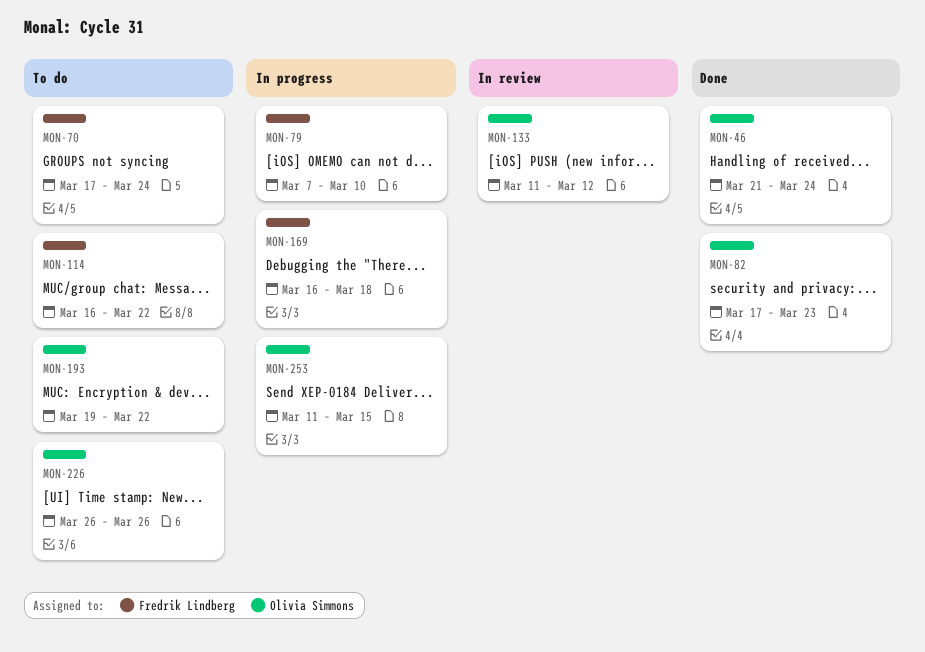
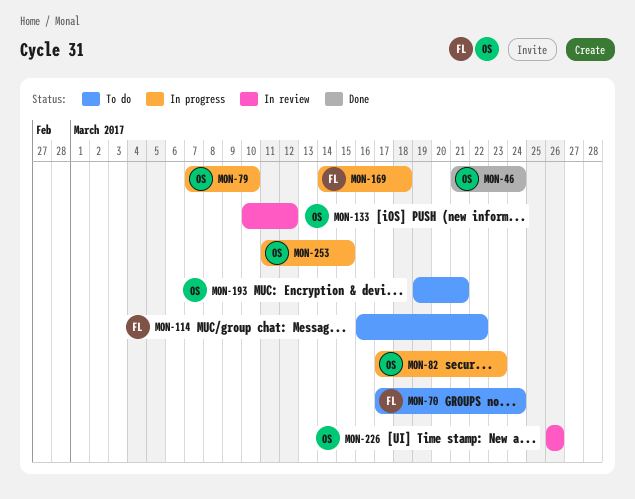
MON-79, owner: Fredrik Lindberg -> Olivia Simmons
MON-82, status: Done -> In progress
MON-133, start: Mar 11 -> Mar 10
MON-169, start: Mar 16 -> Mar 14
MON-193, due: Mar 22 -> Mar 21
MON-226, status: To do -> In review

